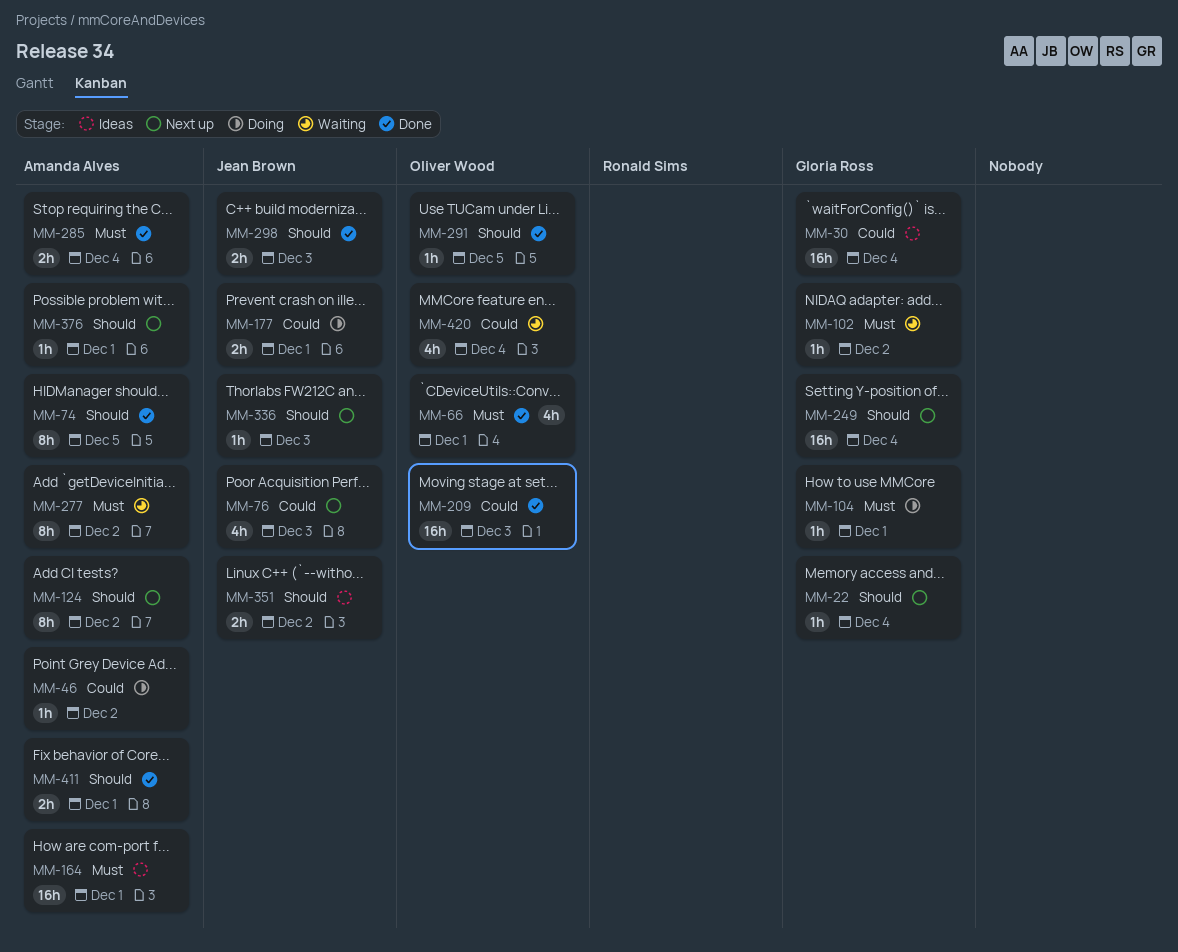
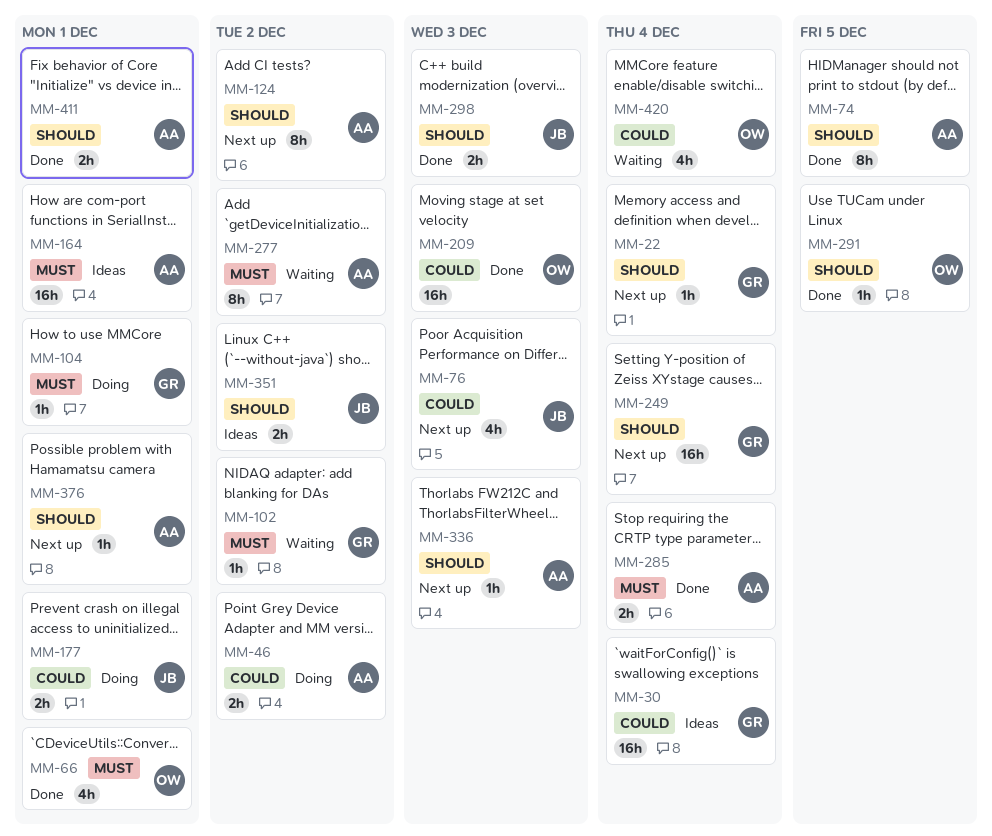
MM-46, estimate: 1h -> 2h
MM-336, owner: Jean Brown -> Amanda Alves

